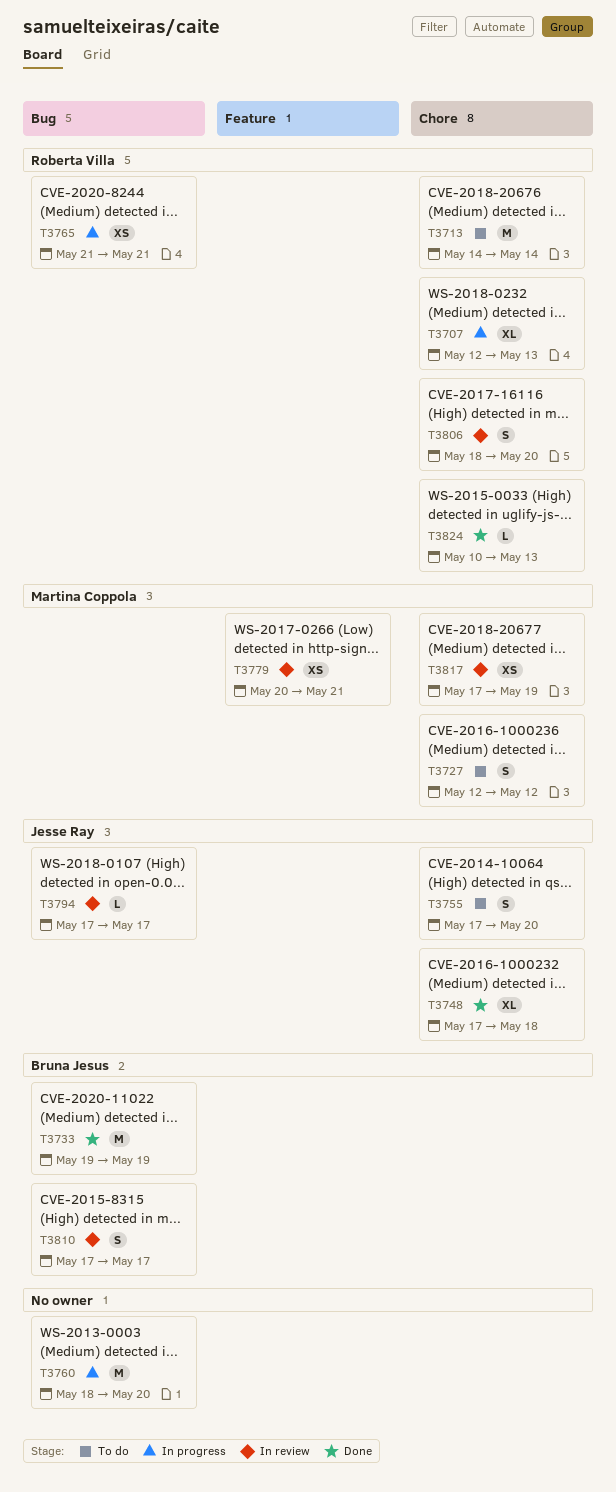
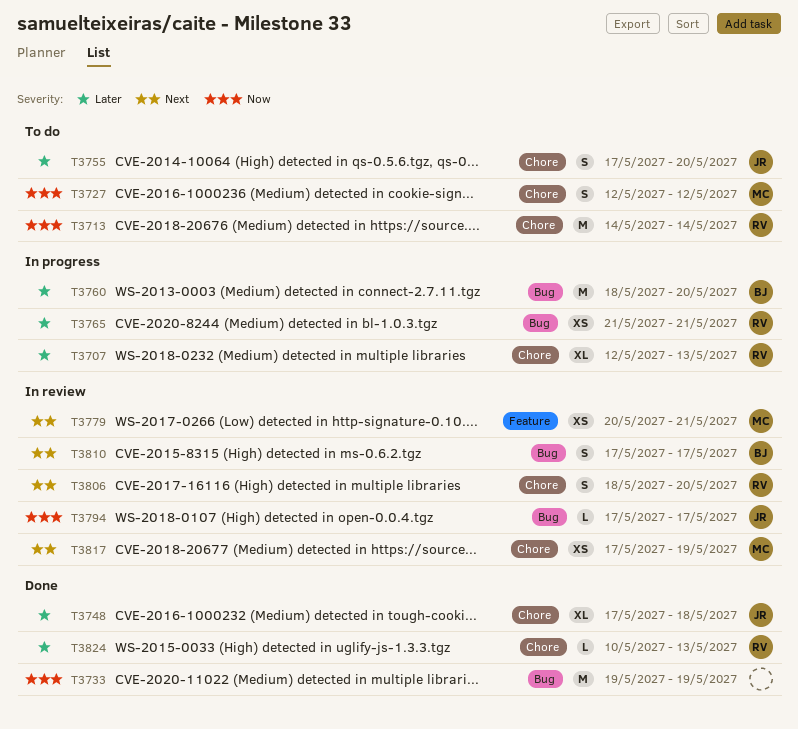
T3733, owner: Bruna Jesus -> none
T3760, owner: none -> Bruna Jesus

